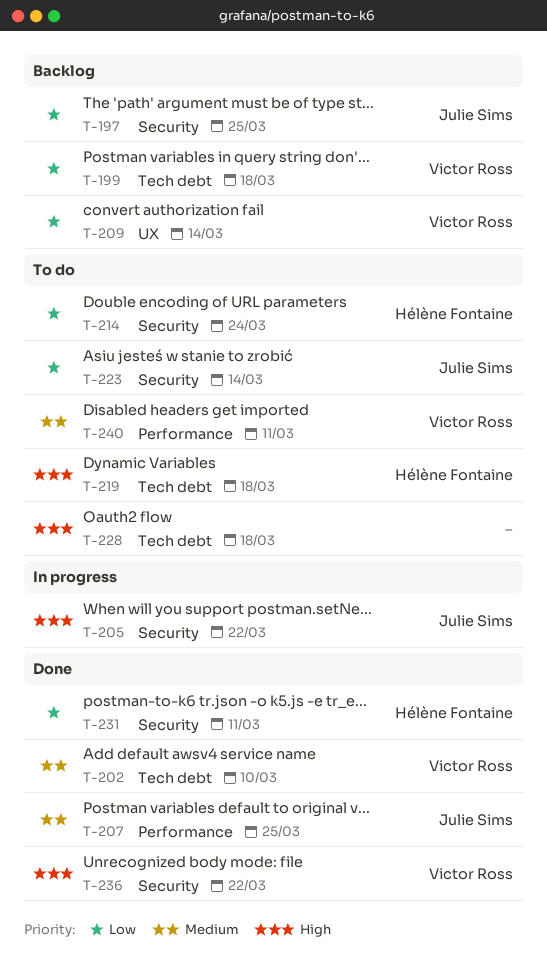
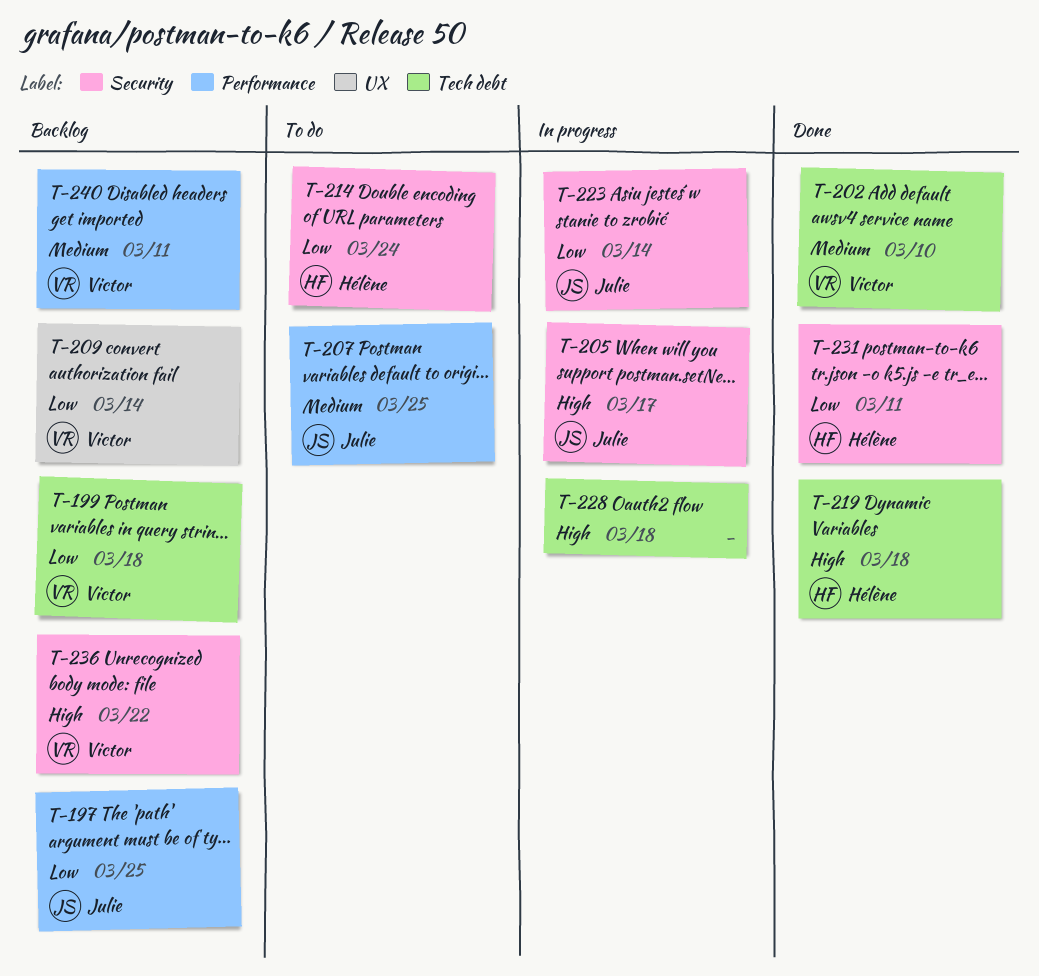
T-197, label: Security -> Performance
T-205, due: Mar 22 -> Mar 17
T-207, status: Done -> To do
T-219, status: To do -> Done
T-223, status: To do -> In progress
T-228, status: To do -> In progress
T-236, status: Done -> Backlog
T-240, status: To do -> Backlog

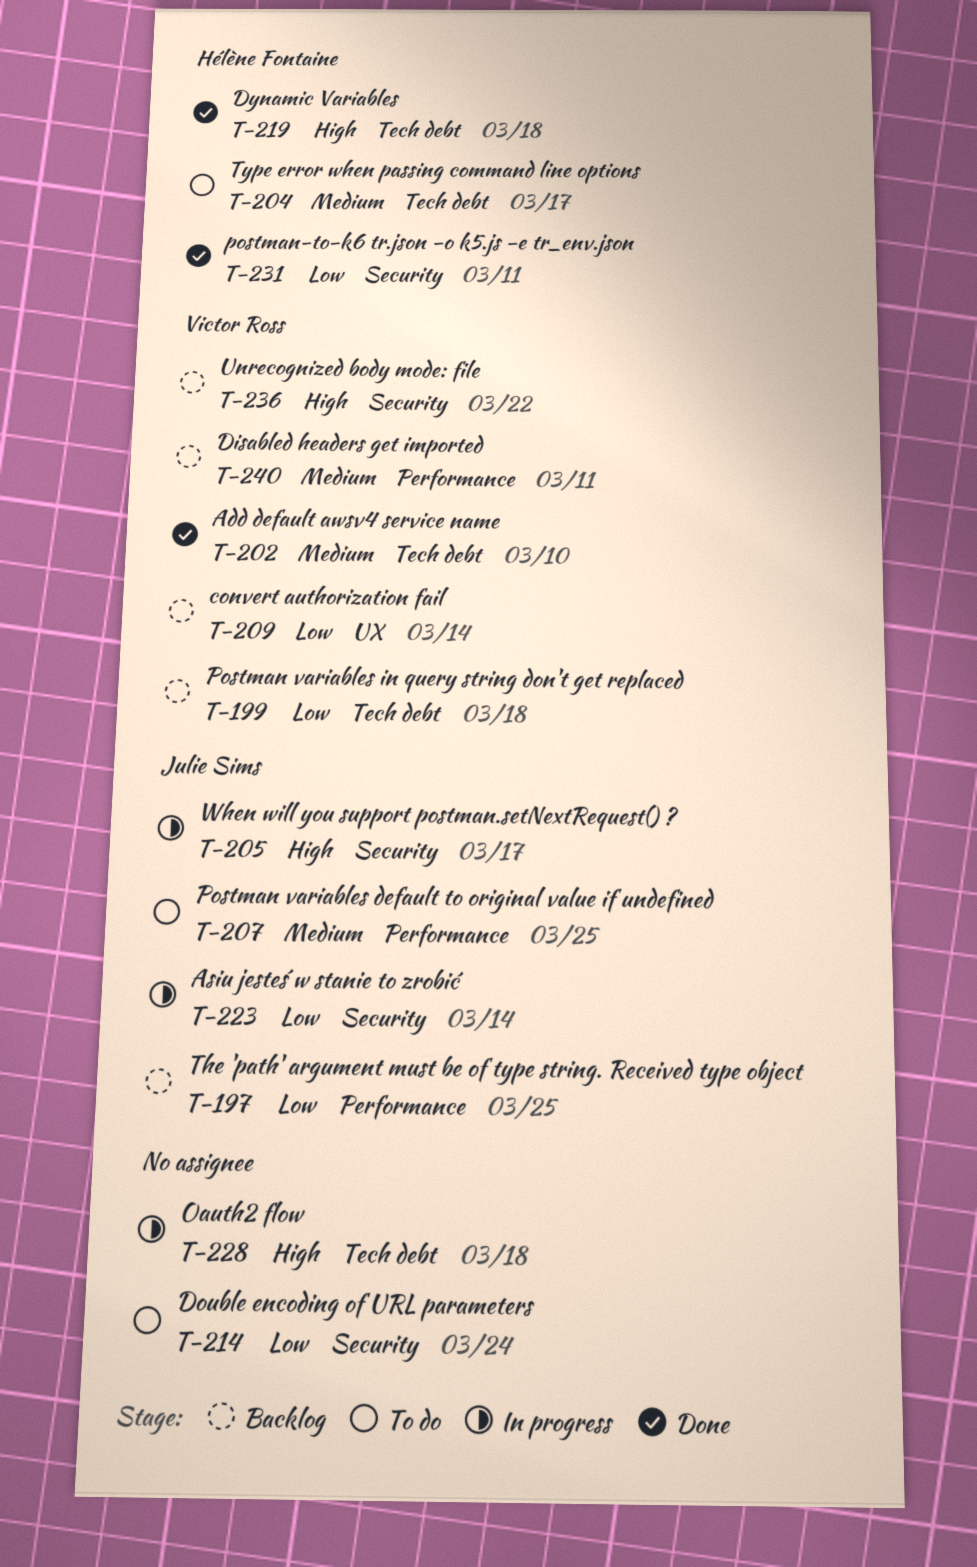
T-204: none -> present
T-214, owner: Hélène Fontaine -> none

